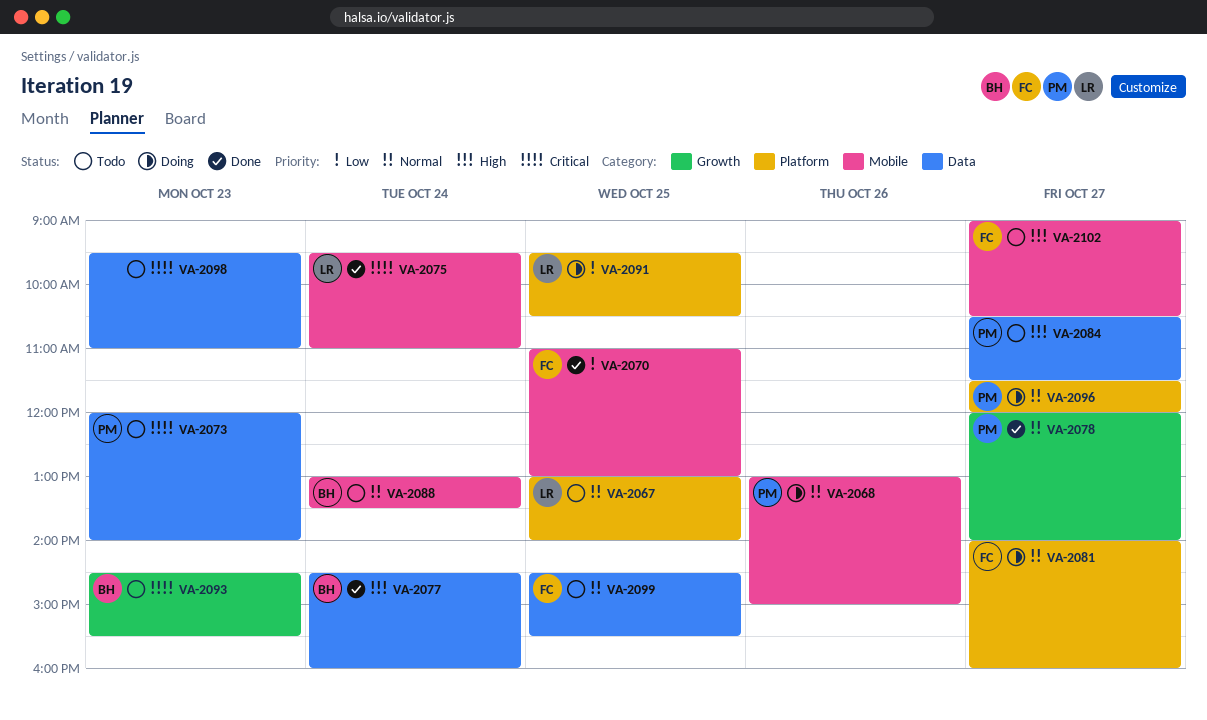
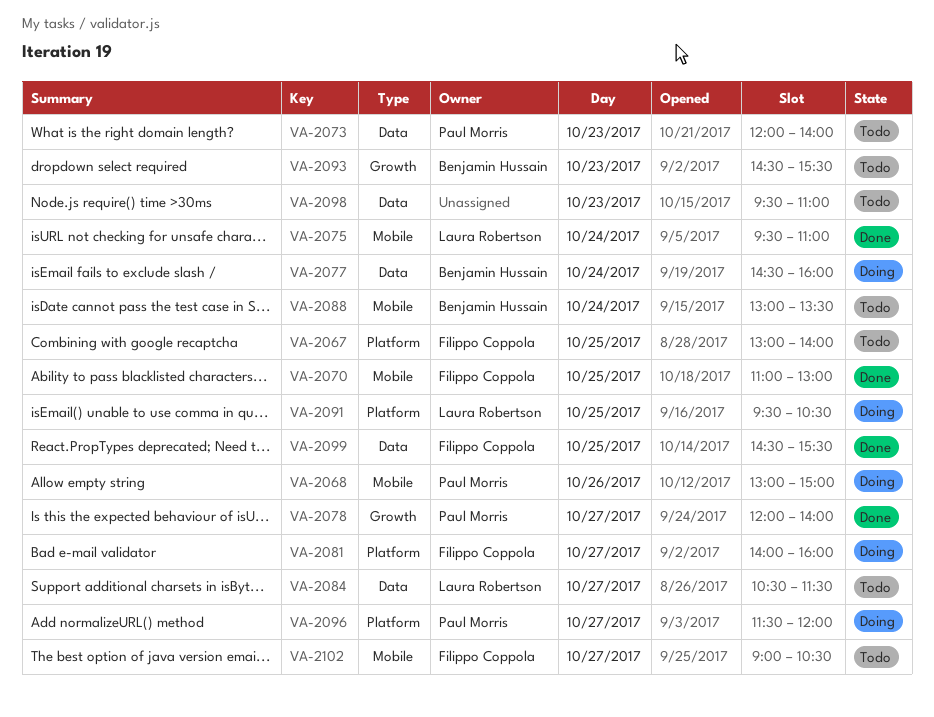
VA-2067, owner: Laura Robertson -> Filippo Coppola
VA-2077, status: Done -> Doing
VA-2084, owner: Paul Morris -> Laura Robertson
VA-2099, status: Todo -> Done

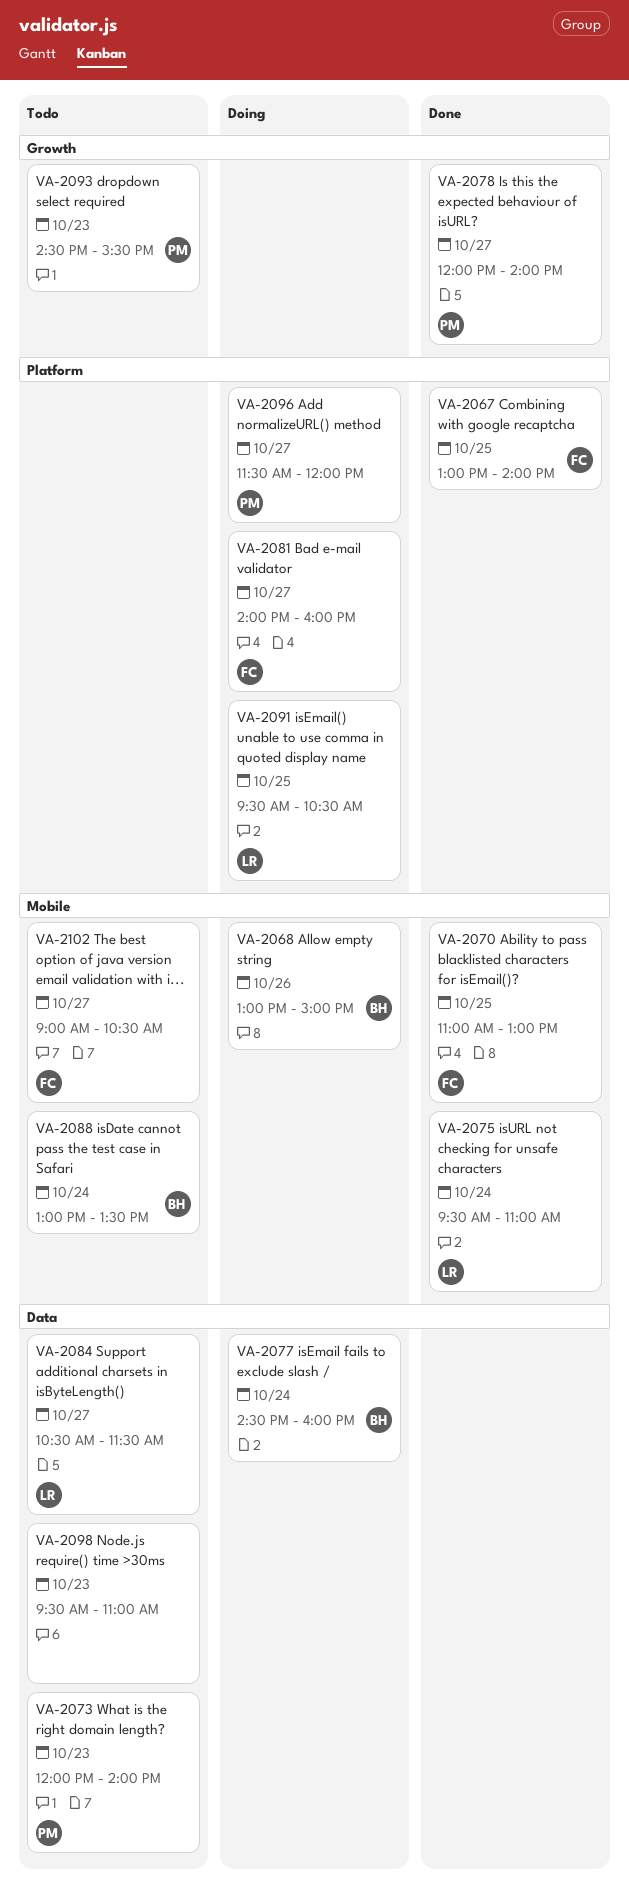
VA-2067, status: Todo -> Done
VA-2068, owner: Paul Morris -> Benjamin Hussain
VA-2093, owner: Benjamin Hussain -> Paul Morris
VA-2099: present -> none

